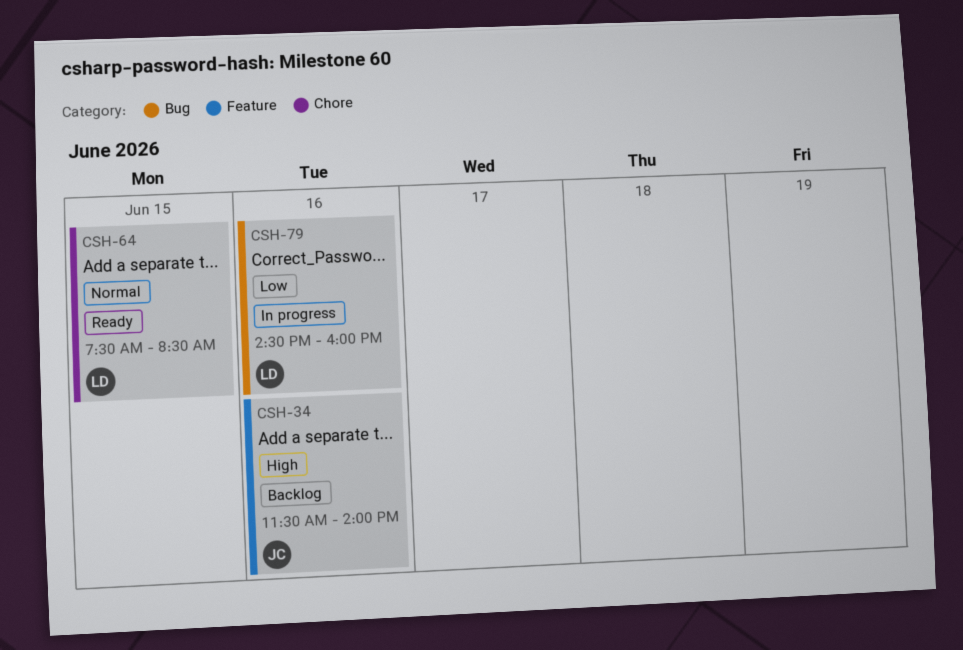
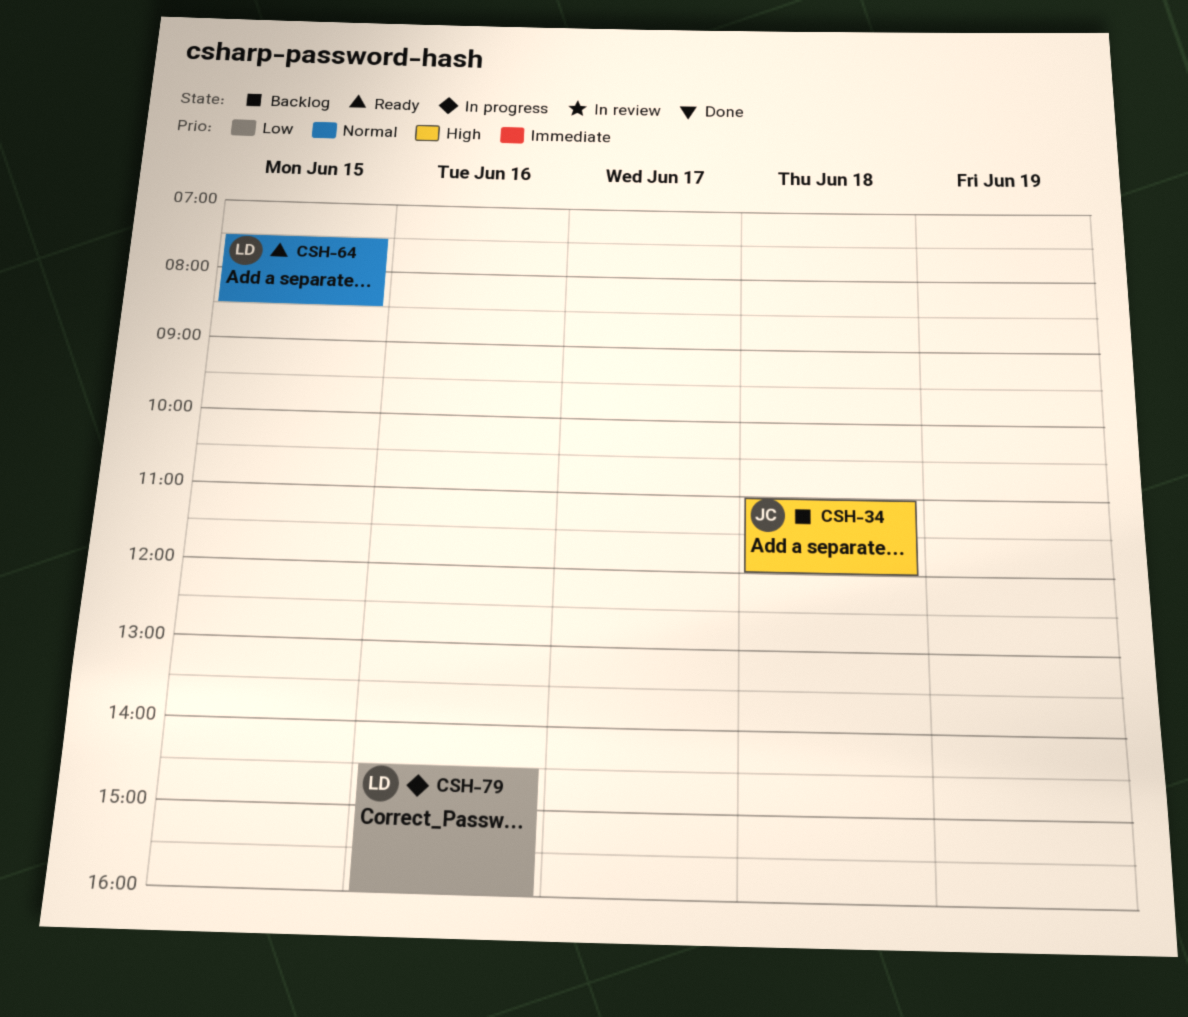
CSH-34, day: Jun 16 -> Jun 18
CSH-34, begins: 11:30 -> 11:00
CSH-34, ends: 14:00 -> 12:00

